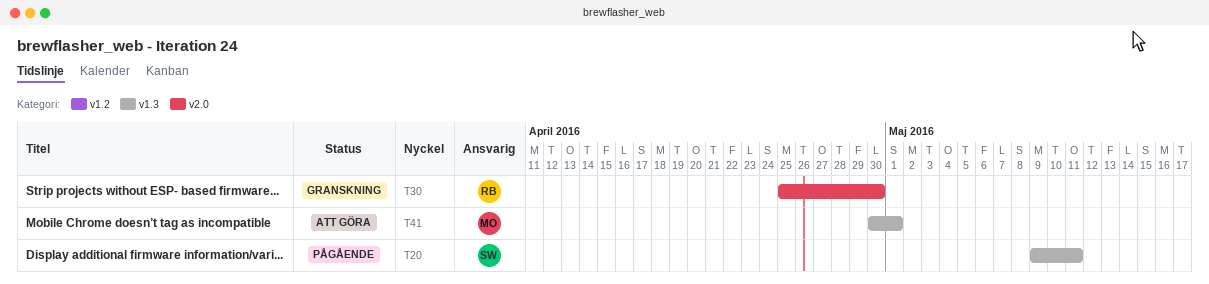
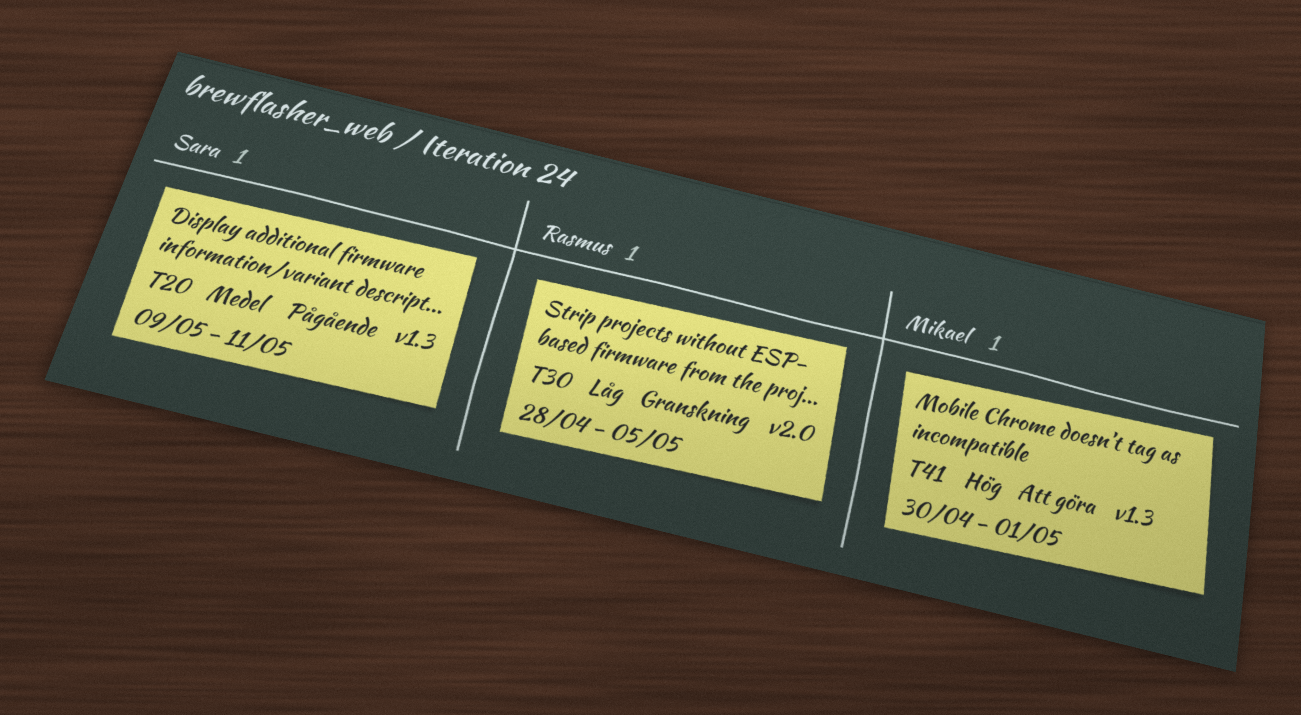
T30, start: Apr 25 -> Apr 28
T30, due: Apr 30 -> May 5

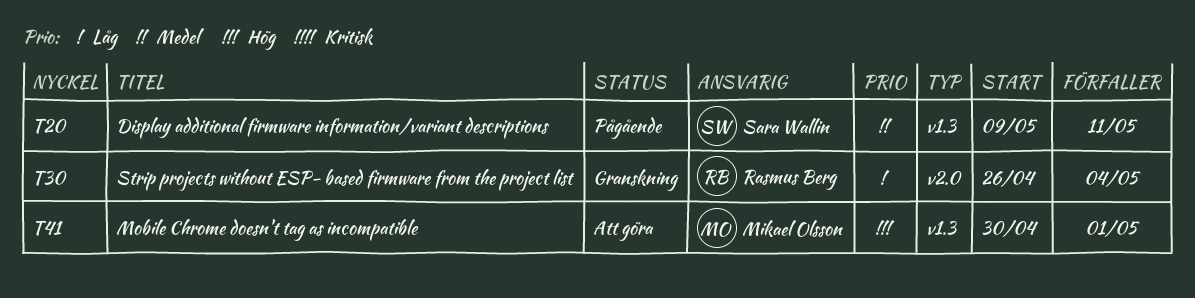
T30, start: Apr 28 -> Apr 26
T30, due: May 5 -> May 4

